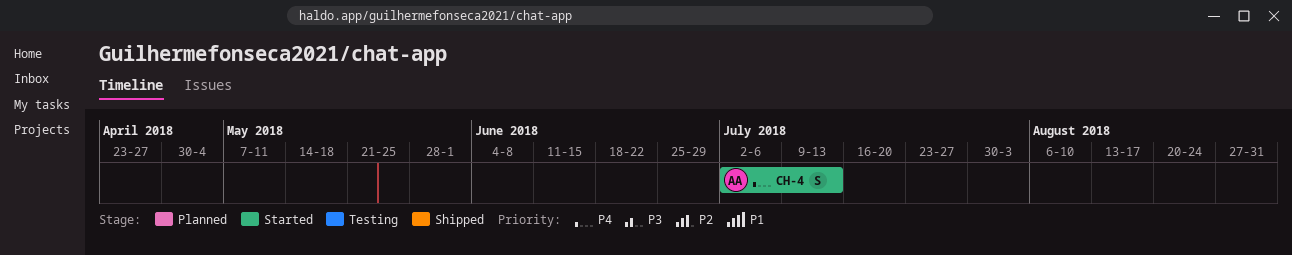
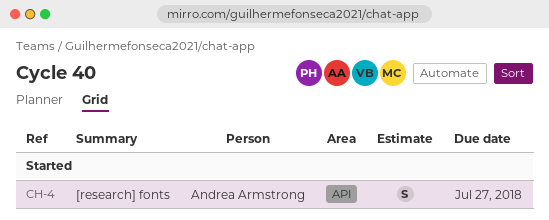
CH-4, due: Jul 13 -> Jul 27

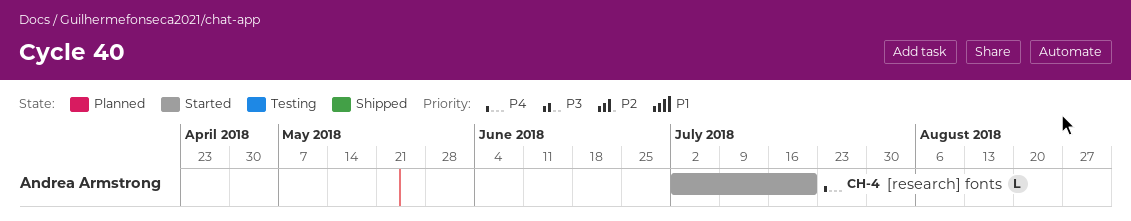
CH-4, estimate: S -> L
CH-4, due: Jul 27 -> Jul 20

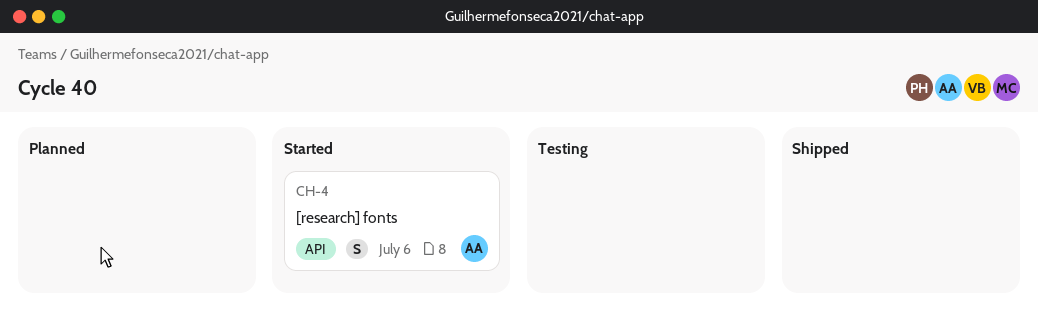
CH-4, estimate: L -> S
CH-4, due: Jul 20 -> Jul 6

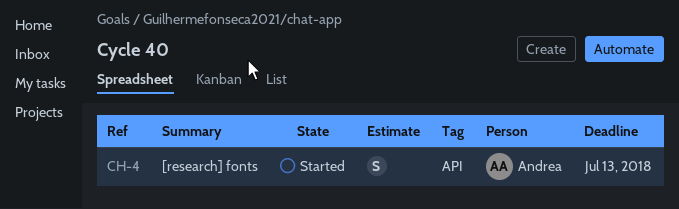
CH-4, due: Jul 6 -> Jul 13

